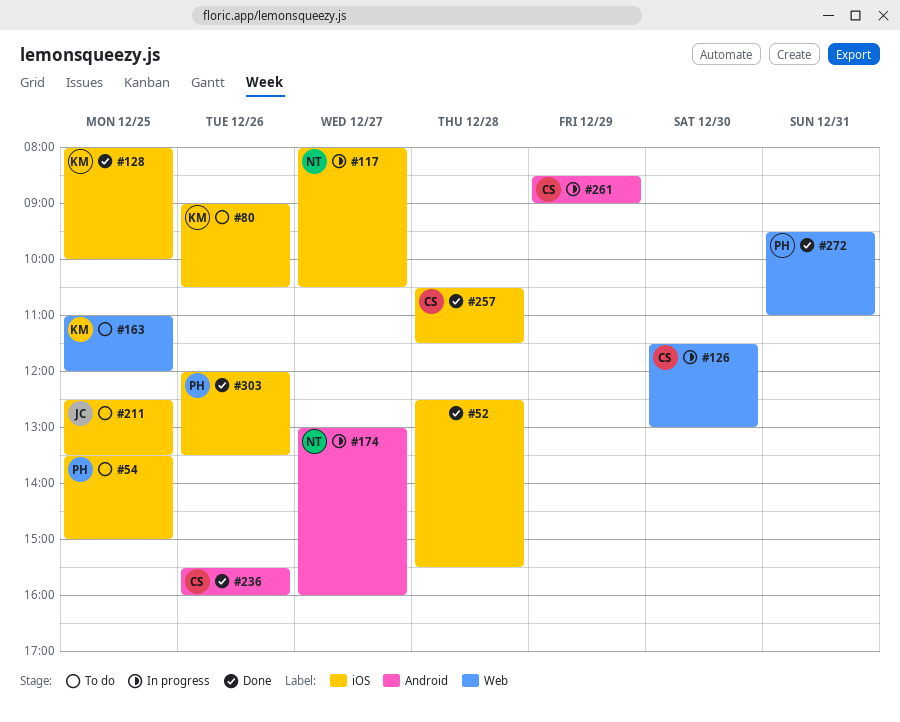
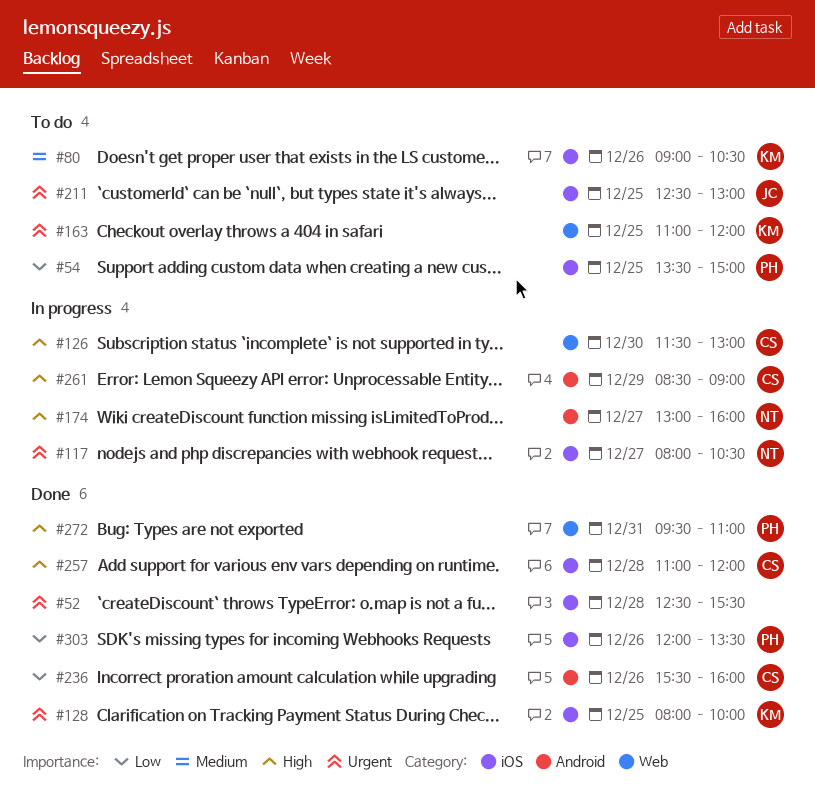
#211, ends: 13:30 -> 13:00
#257, begins: 10:30 -> 11:00
#257, ends: 11:30 -> 12:00

